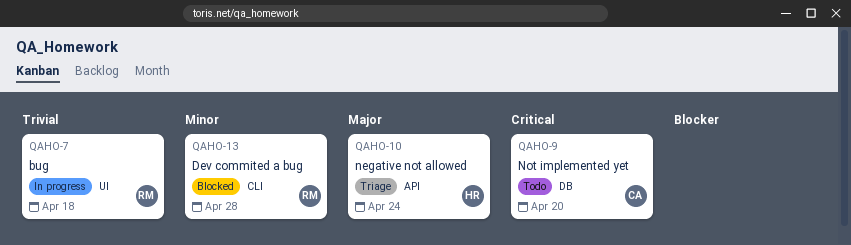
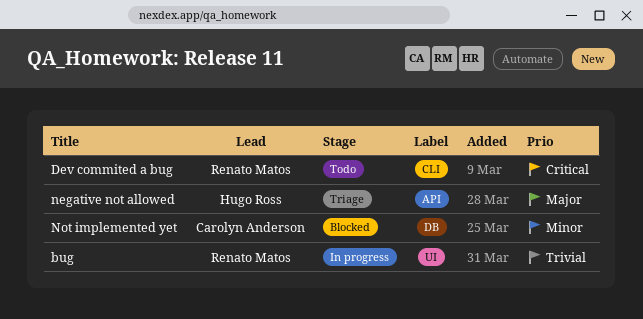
Dev commited a bug, status: Blocked -> Todo
Dev commited a bug, priority: Minor -> Critical
Not implemented yet, status: Todo -> Blocked
Not implemented yet, priority: Critical -> Minor

